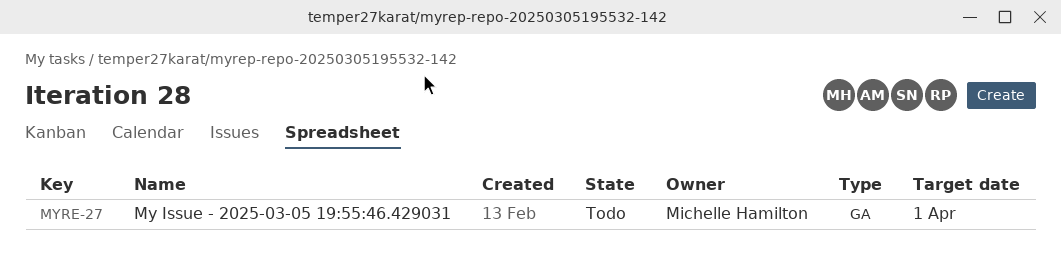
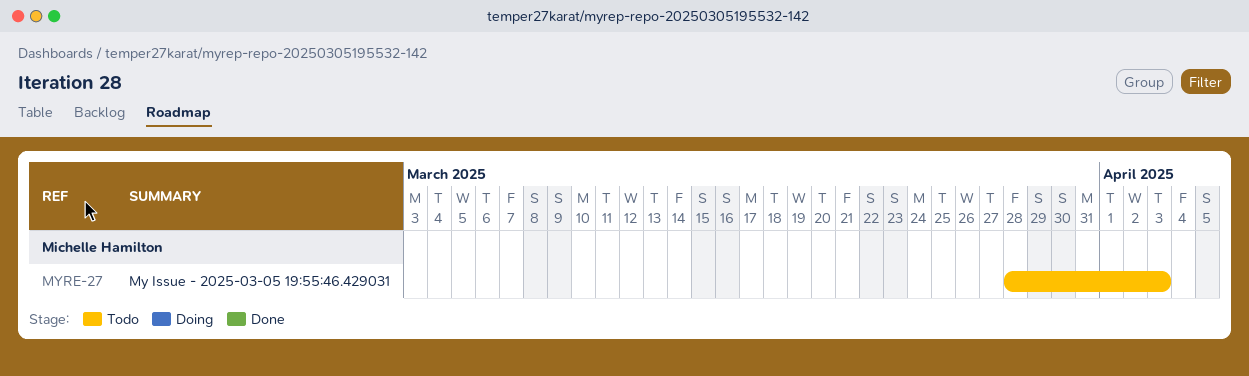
MYRE-27, due: Apr 1 -> Apr 3

